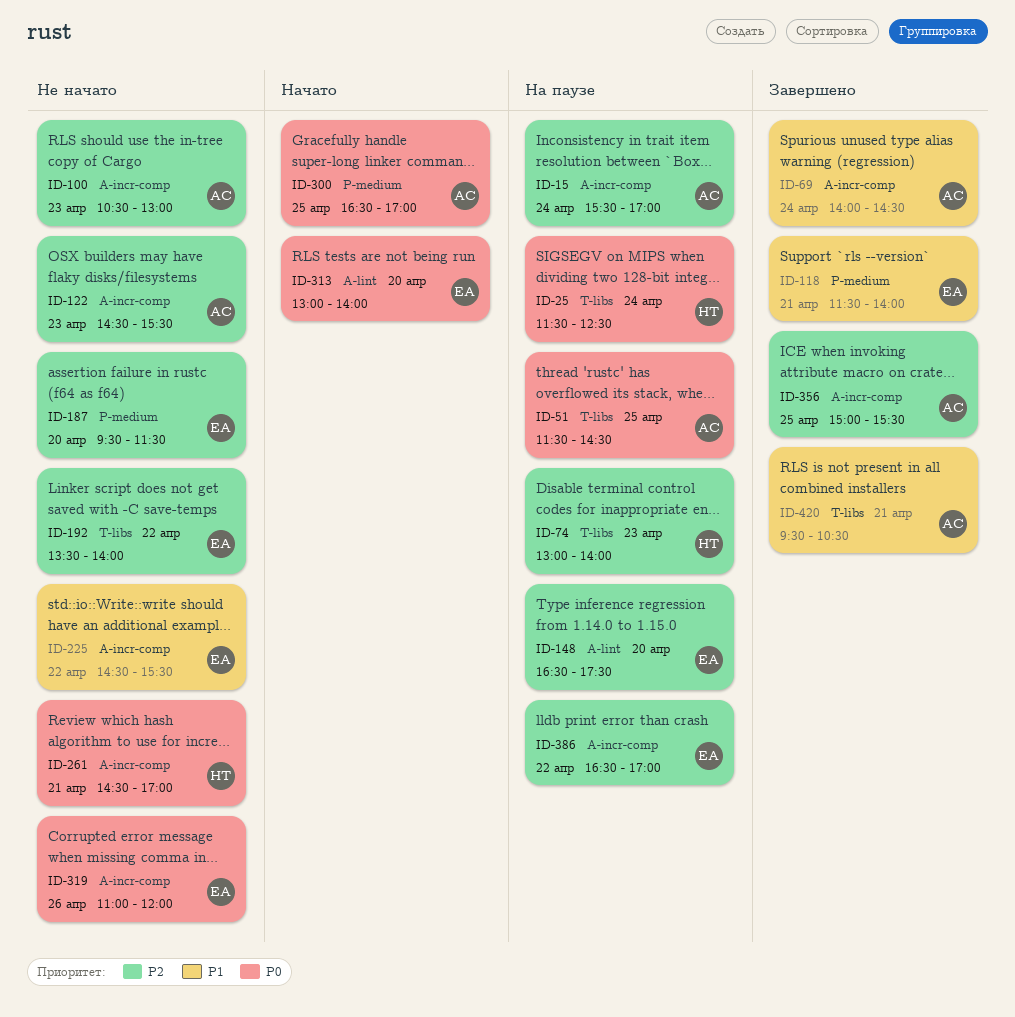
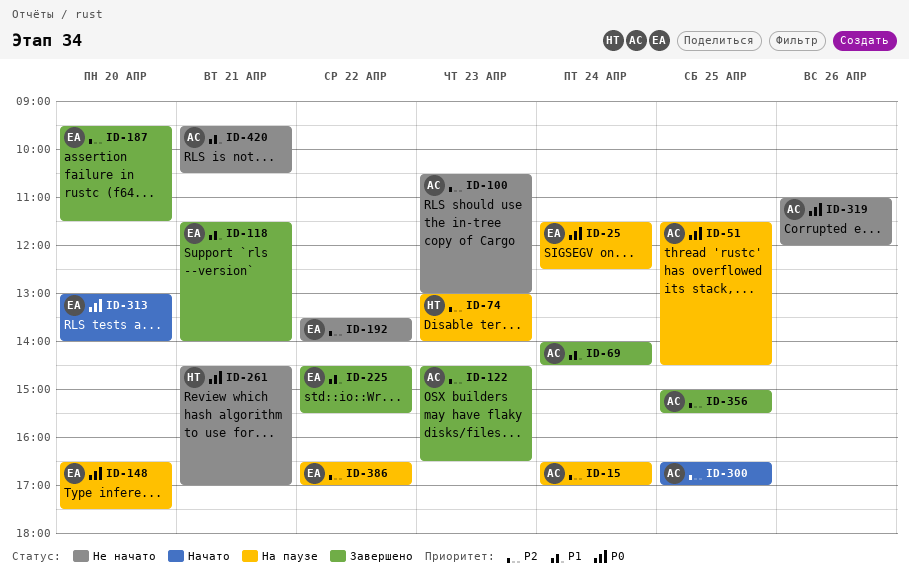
ID-15, begins: 15:30 -> 16:30
ID-25, owner: НТ -> ЕА
ID-122, status: Не начато -> Завершено
ID-122, ends: 15:30 -> 16:30
ID-148, priority: P2 -> P0
ID-187, status: Не начато -> Завершено
ID-225, status: Не начато -> Завершено
ID-300, priority: P0 -> P2
ID-319, owner: ЕА -> АС
ID-420, status: Завершено -> Не начато

